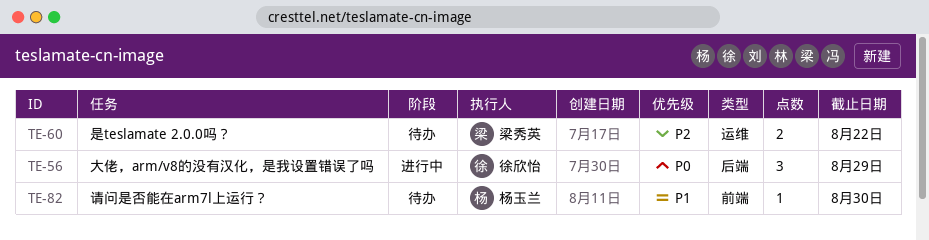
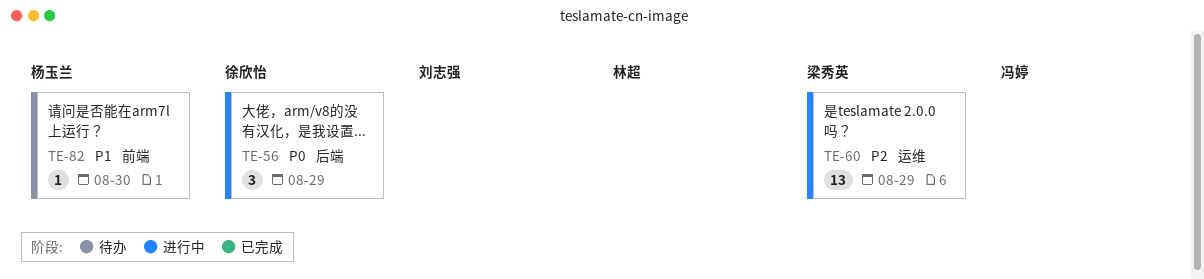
TE-60, status: 待办 -> 进行中
TE-60, estimate: 2 -> 13
TE-60, due: Aug 22 -> Aug 29

